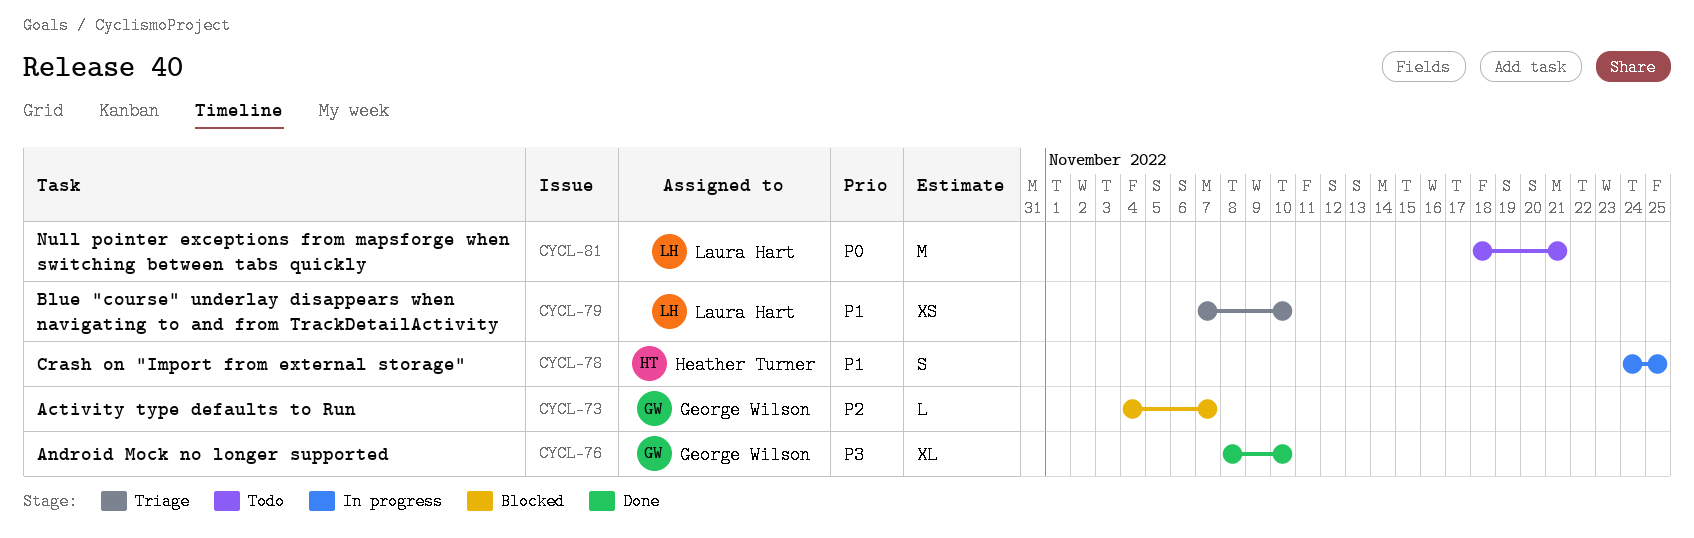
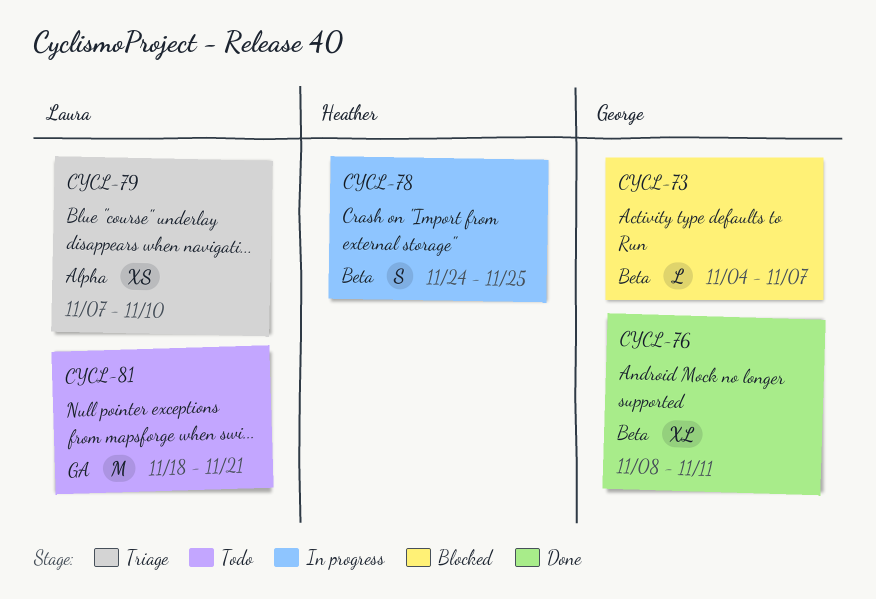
CYCL-76, due: Nov 10 -> Nov 11

